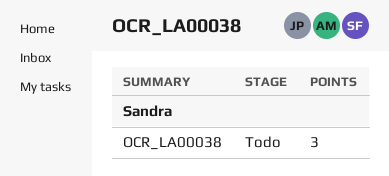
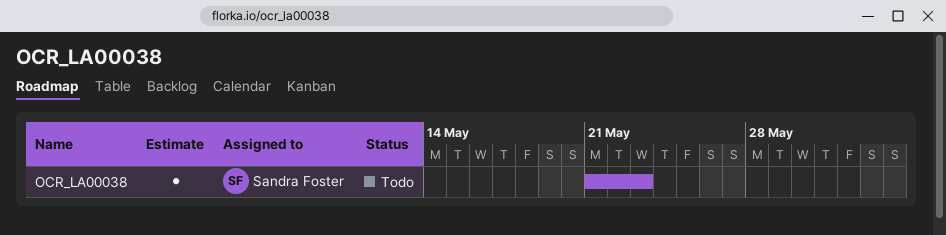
OCR_LA00038, estimate: 3 -> 1

